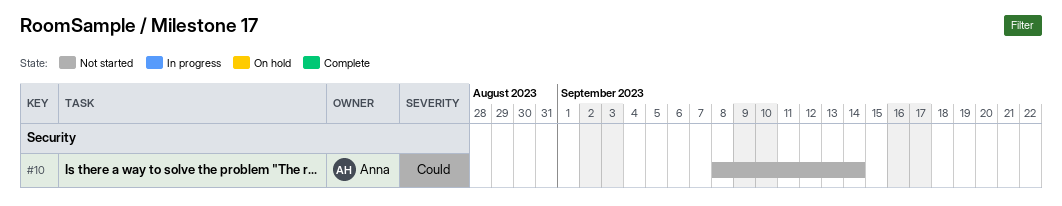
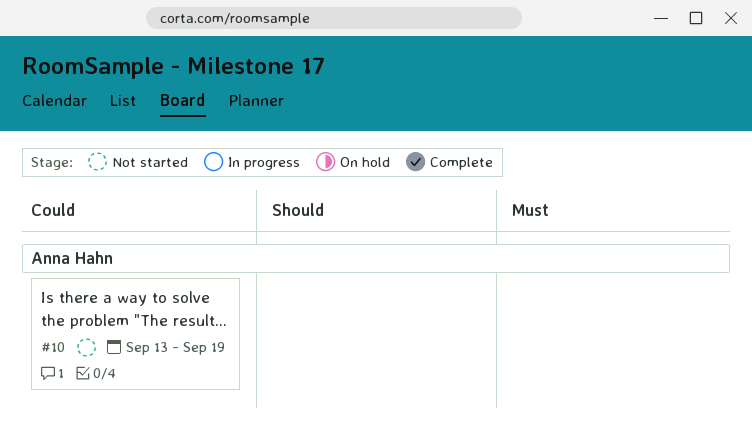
#10, start: Sep 8 -> Sep 13
#10, due: Sep 14 -> Sep 19

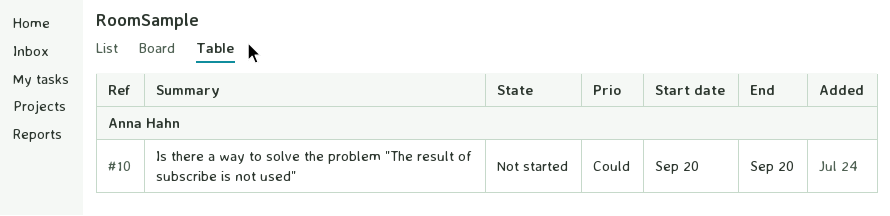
#10, start: Sep 13 -> Sep 20
#10, due: Sep 19 -> Sep 20

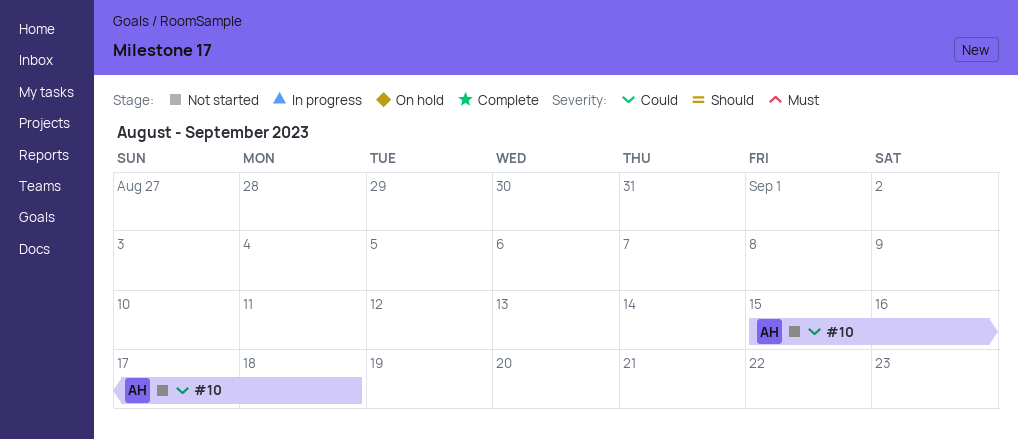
#10, start: Sep 20 -> Sep 15
#10, due: Sep 20 -> Sep 18

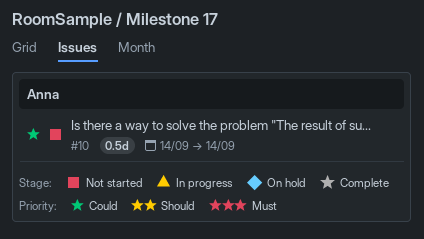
#10, start: Sep 15 -> Sep 14
#10, due: Sep 18 -> Sep 14

